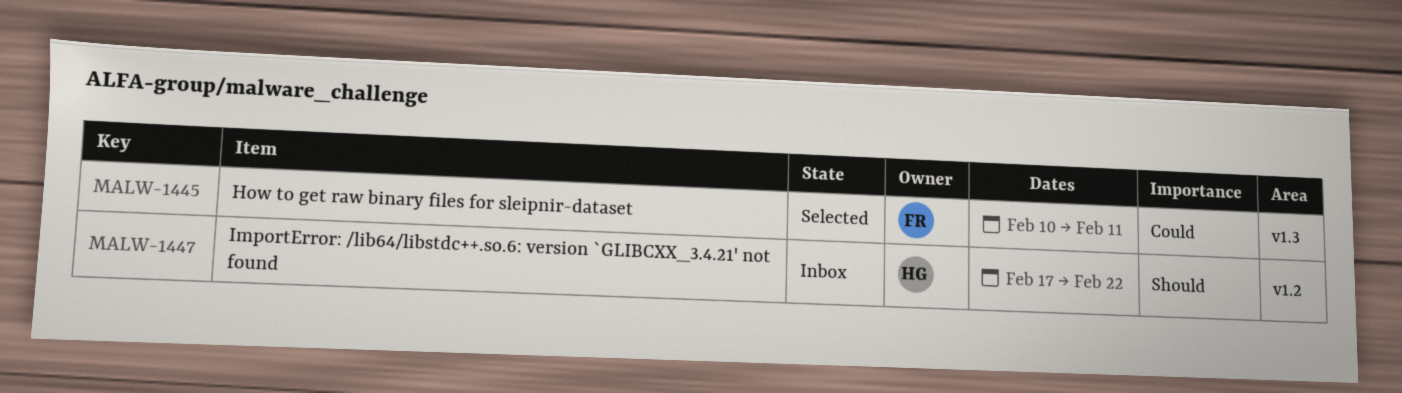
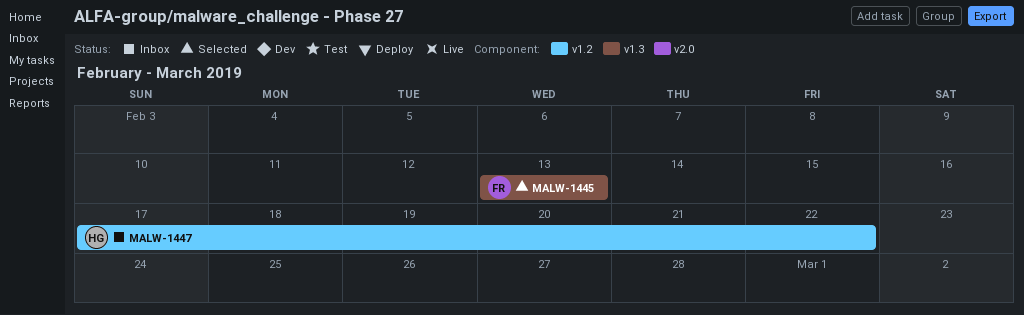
MALW-1445, start: Feb 10 -> Feb 13
MALW-1445, due: Feb 11 -> Feb 13

